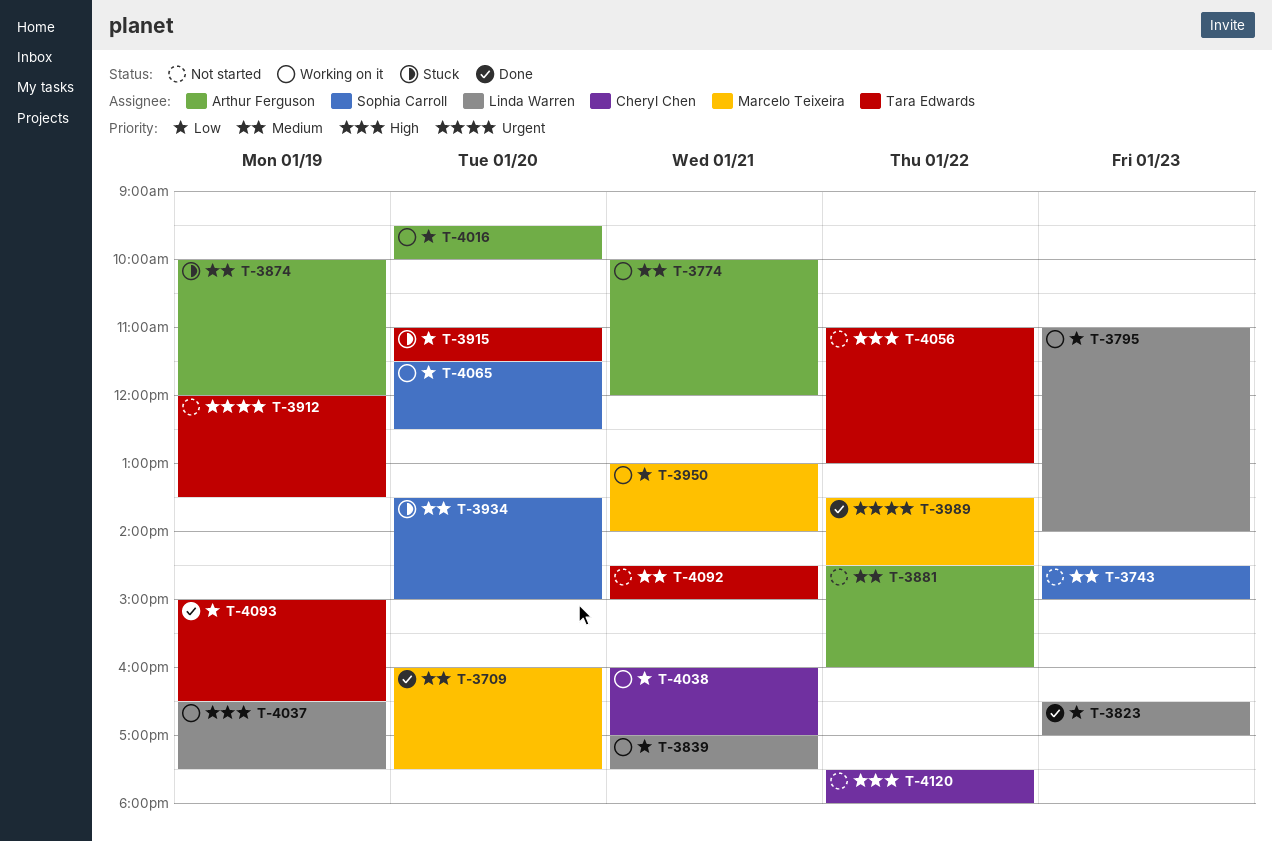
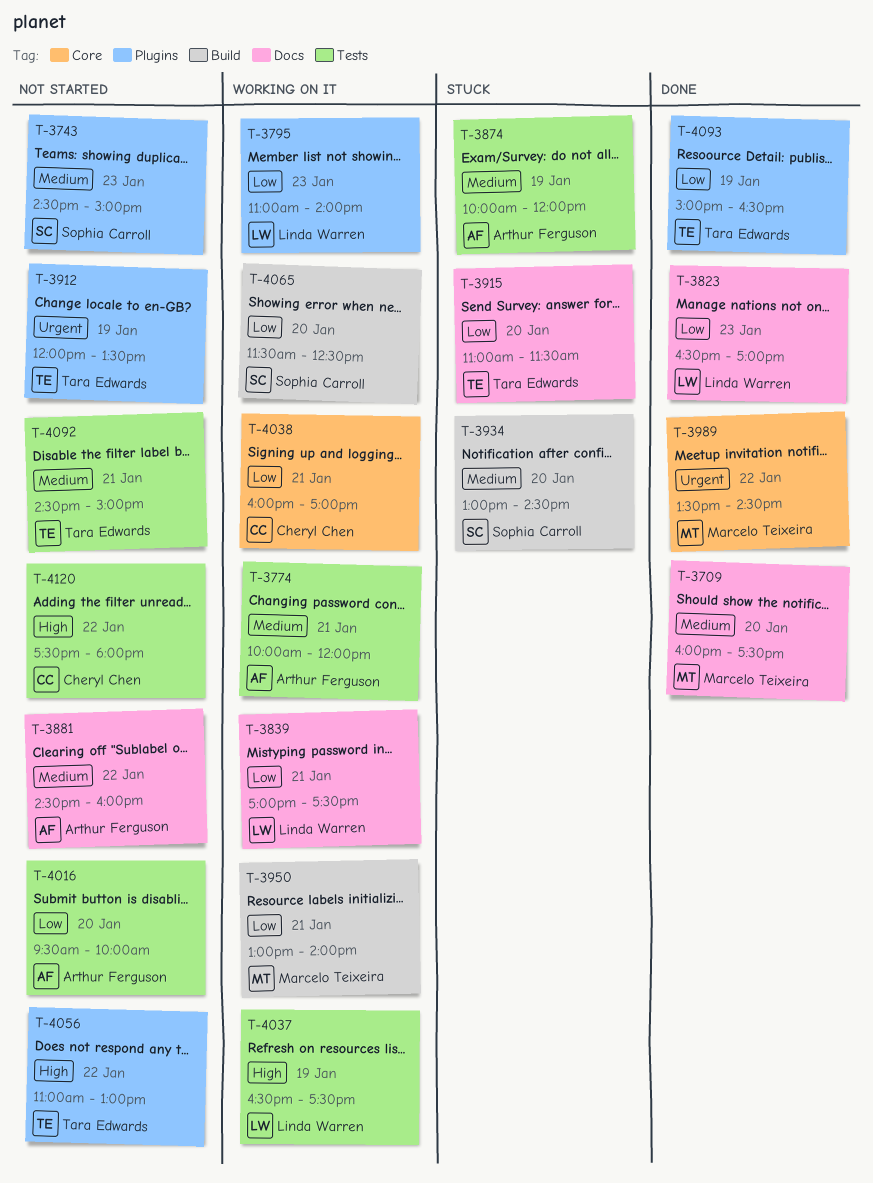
T-3934, begins: 13:30 -> 13:00
T-3934, ends: 15:00 -> 14:30
T-4016, status: Working on it -> Not started

